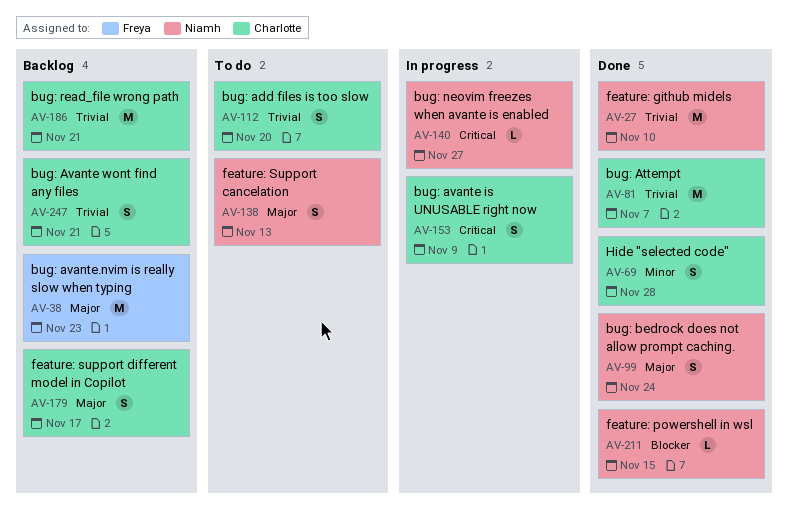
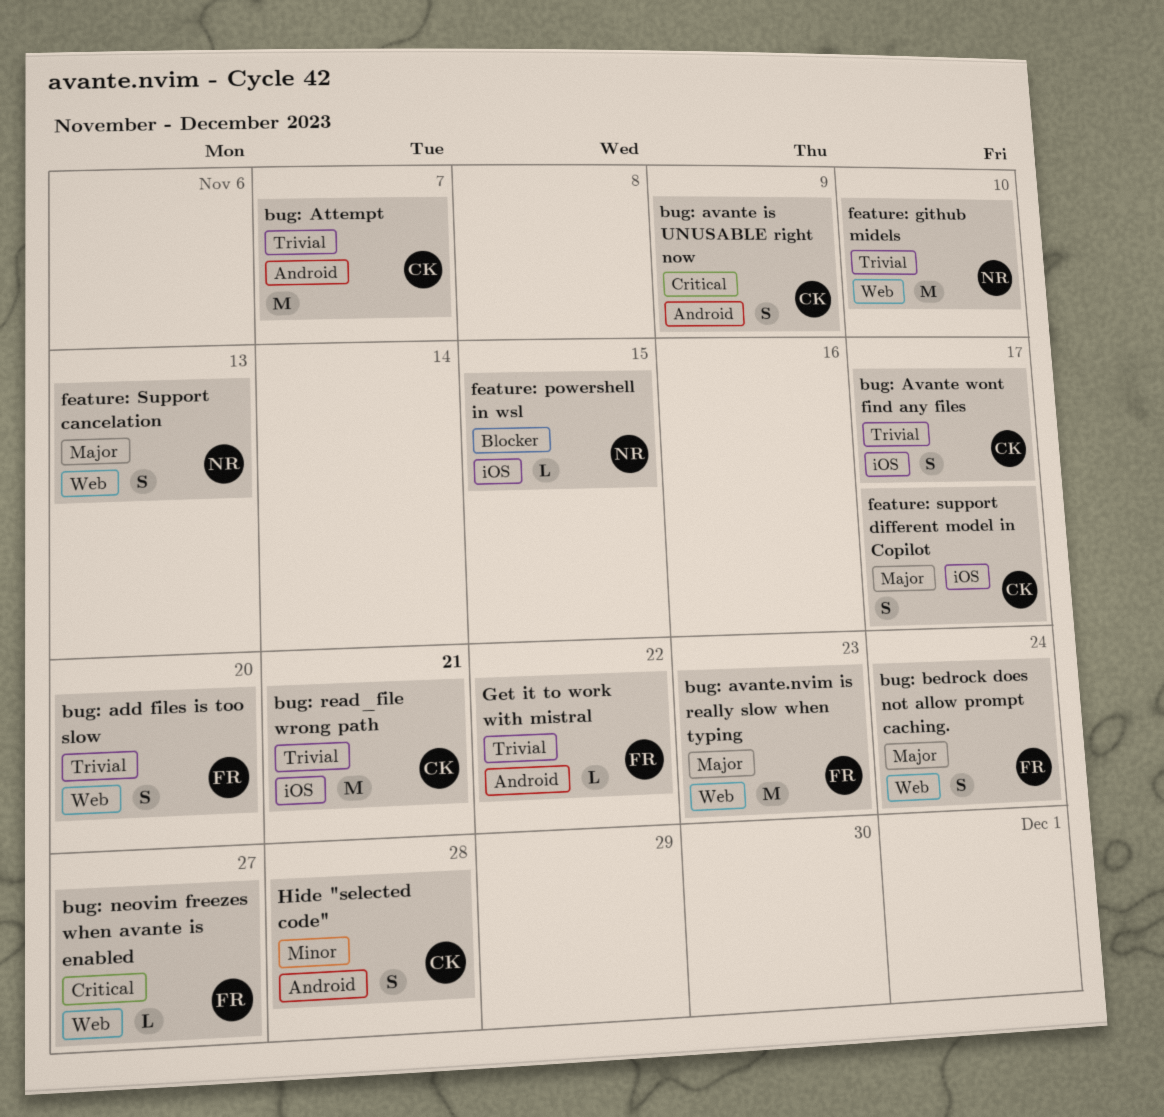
bug: add files is too slow, owner: Charlotte -> Freya
bug: Avante wont find any files, due: Nov 21 -> Nov 17
bug: bedrock does not allow prompt caching., owner: Niamh -> Freya
bug: neovim freezes when avante is enabled, owner: Niamh -> Freya
Get it to work with mistral: none -> present

